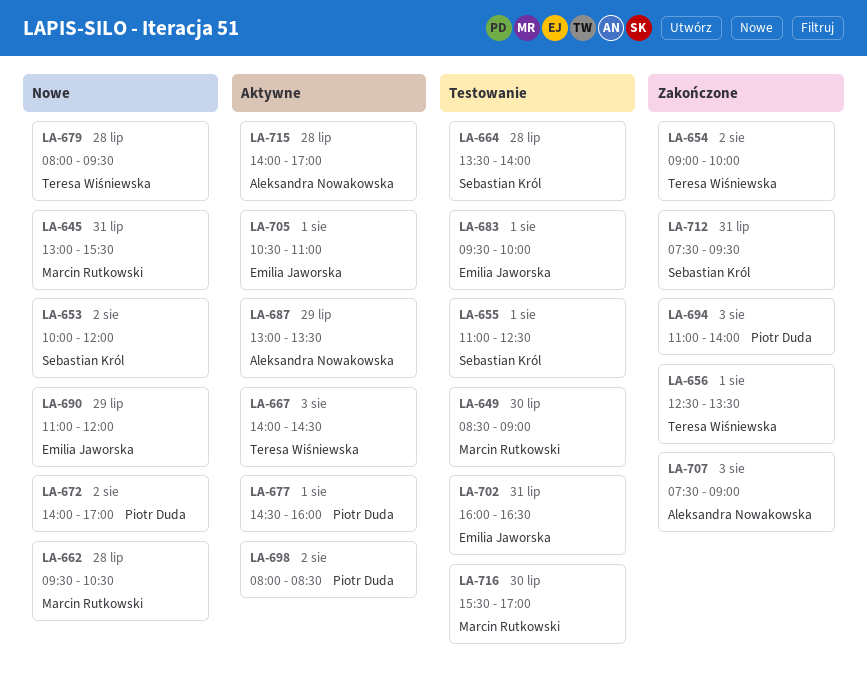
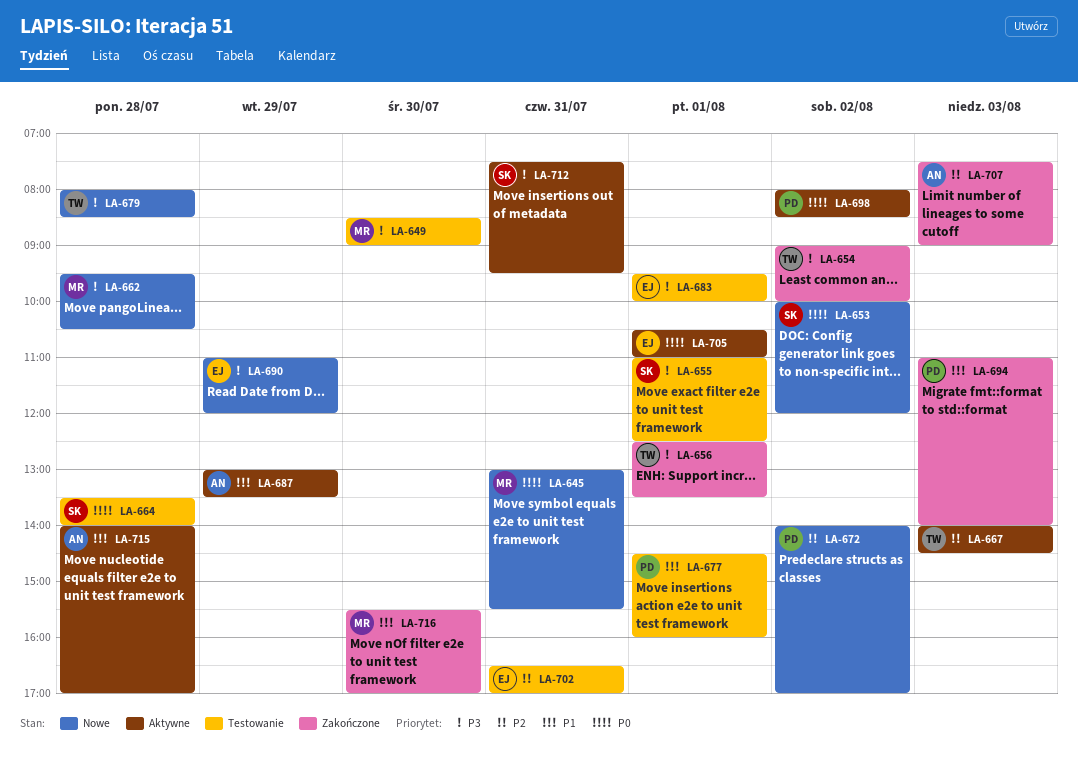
LA-677, status: Aktywne -> Testowanie
LA-679, ends: 09:30 -> 08:30
LA-702, begins: 16:00 -> 16:30
LA-702, ends: 16:30 -> 17:00
LA-712, status: Zakończone -> Aktywne
LA-716, status: Testowanie -> Zakończone

